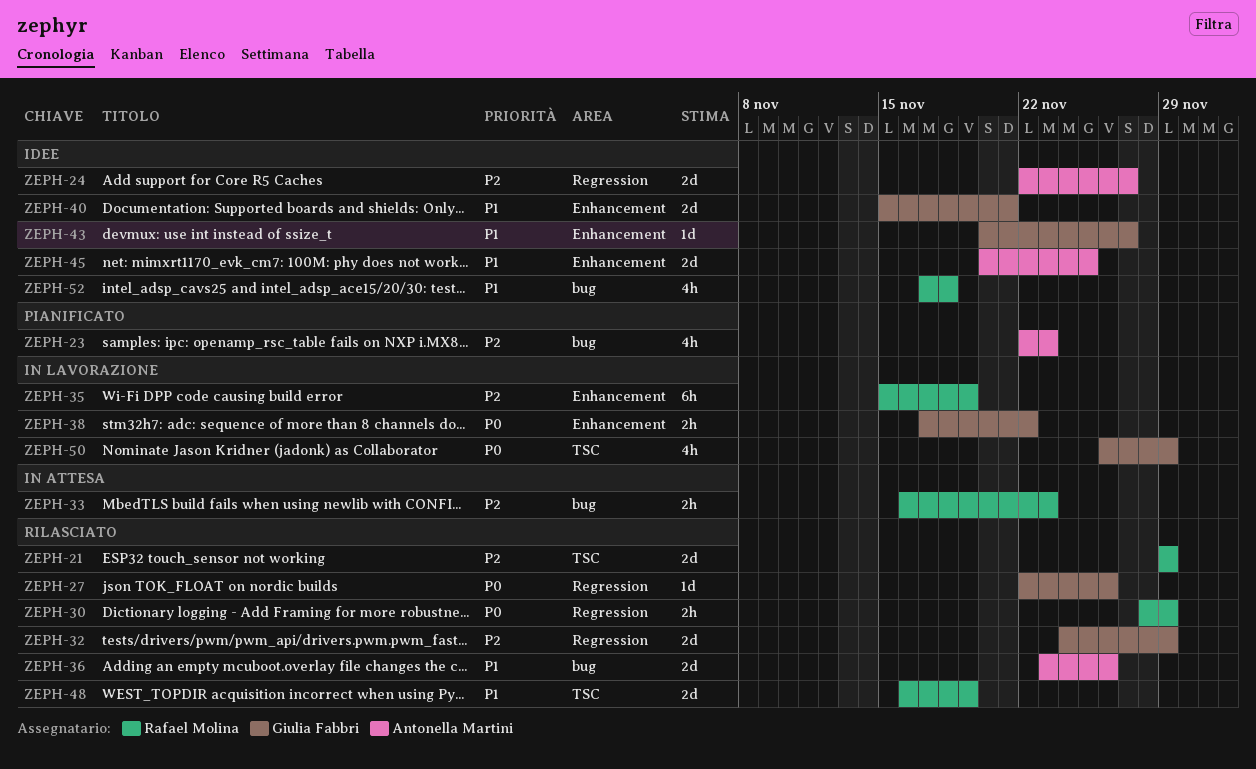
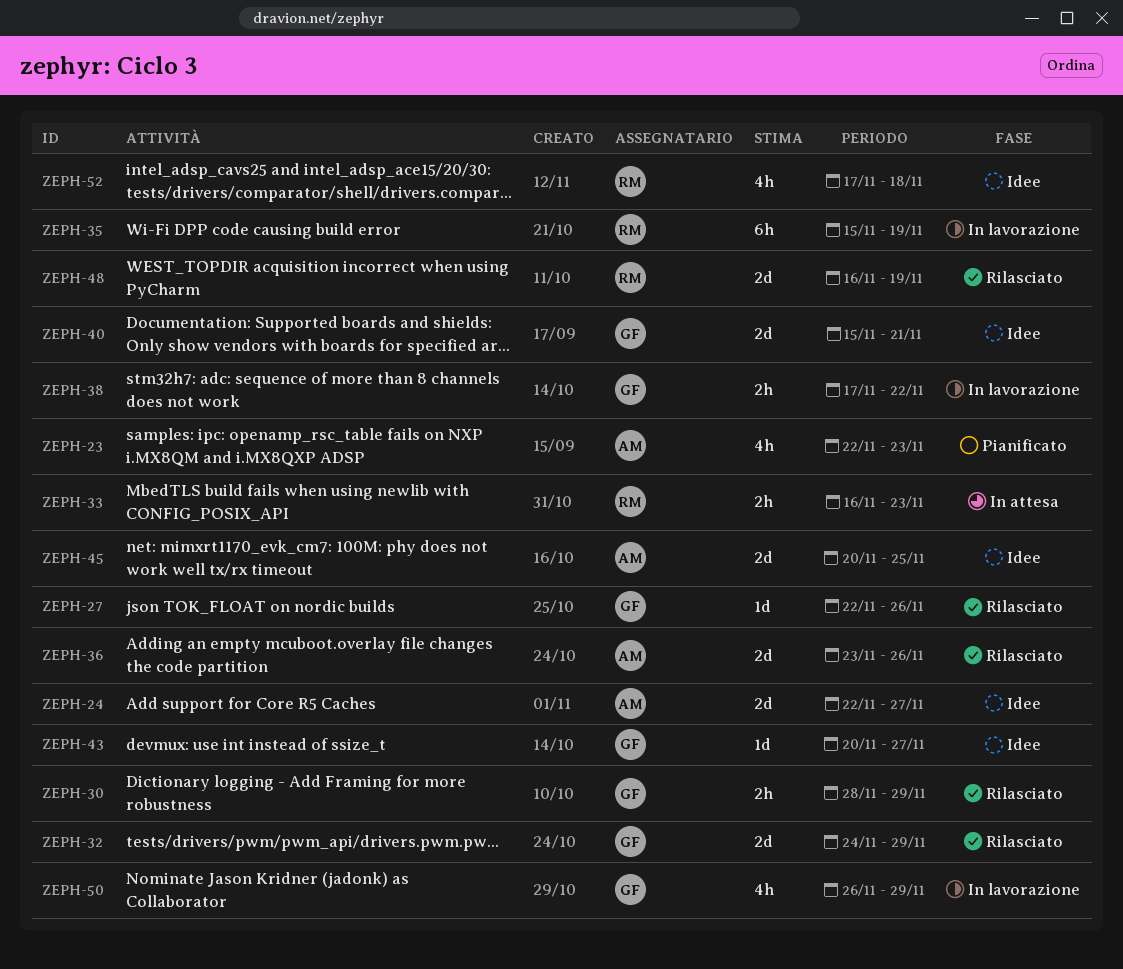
ZEPH-21: present -> none
ZEPH-30, owner: Rafael Molina -> Giulia Fabbri

